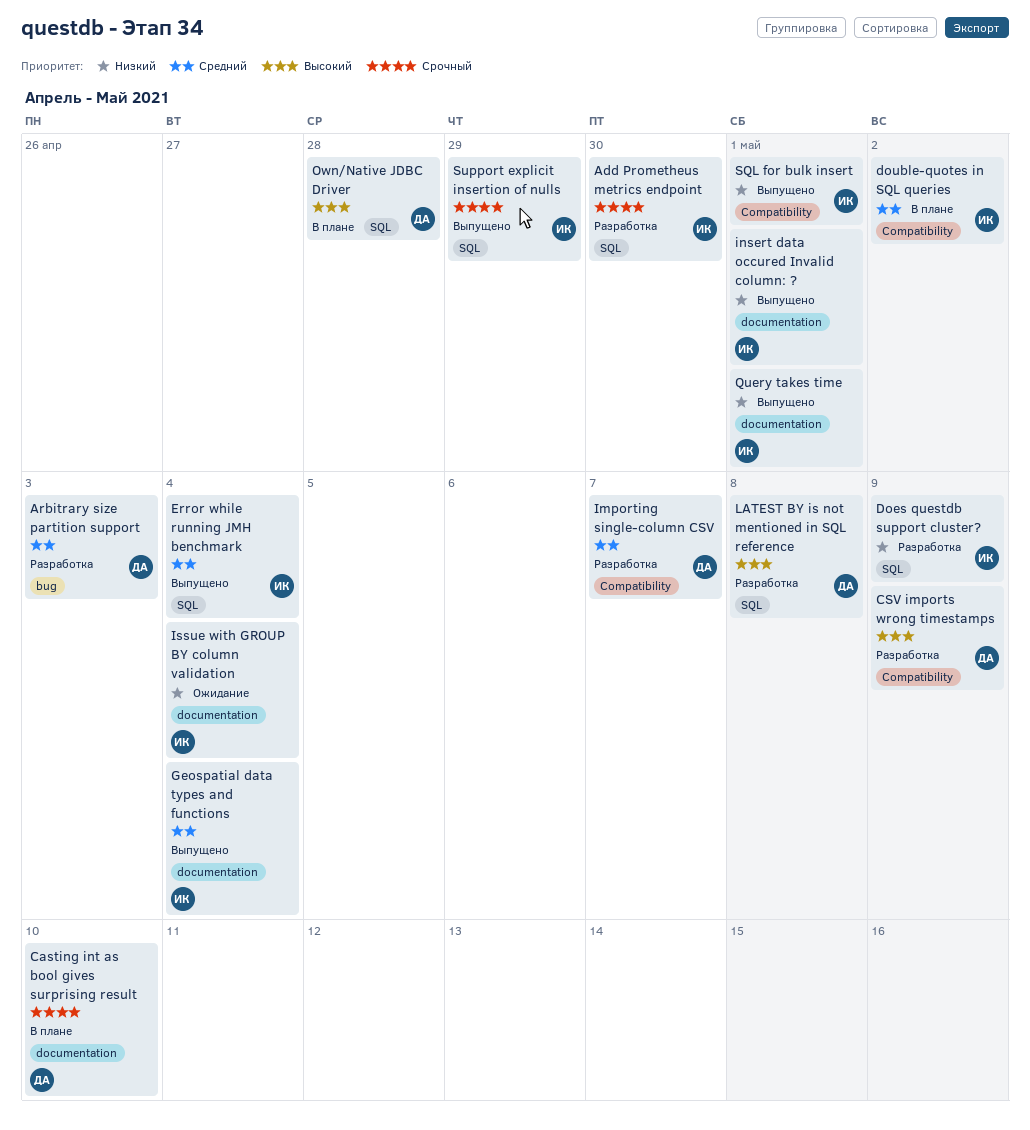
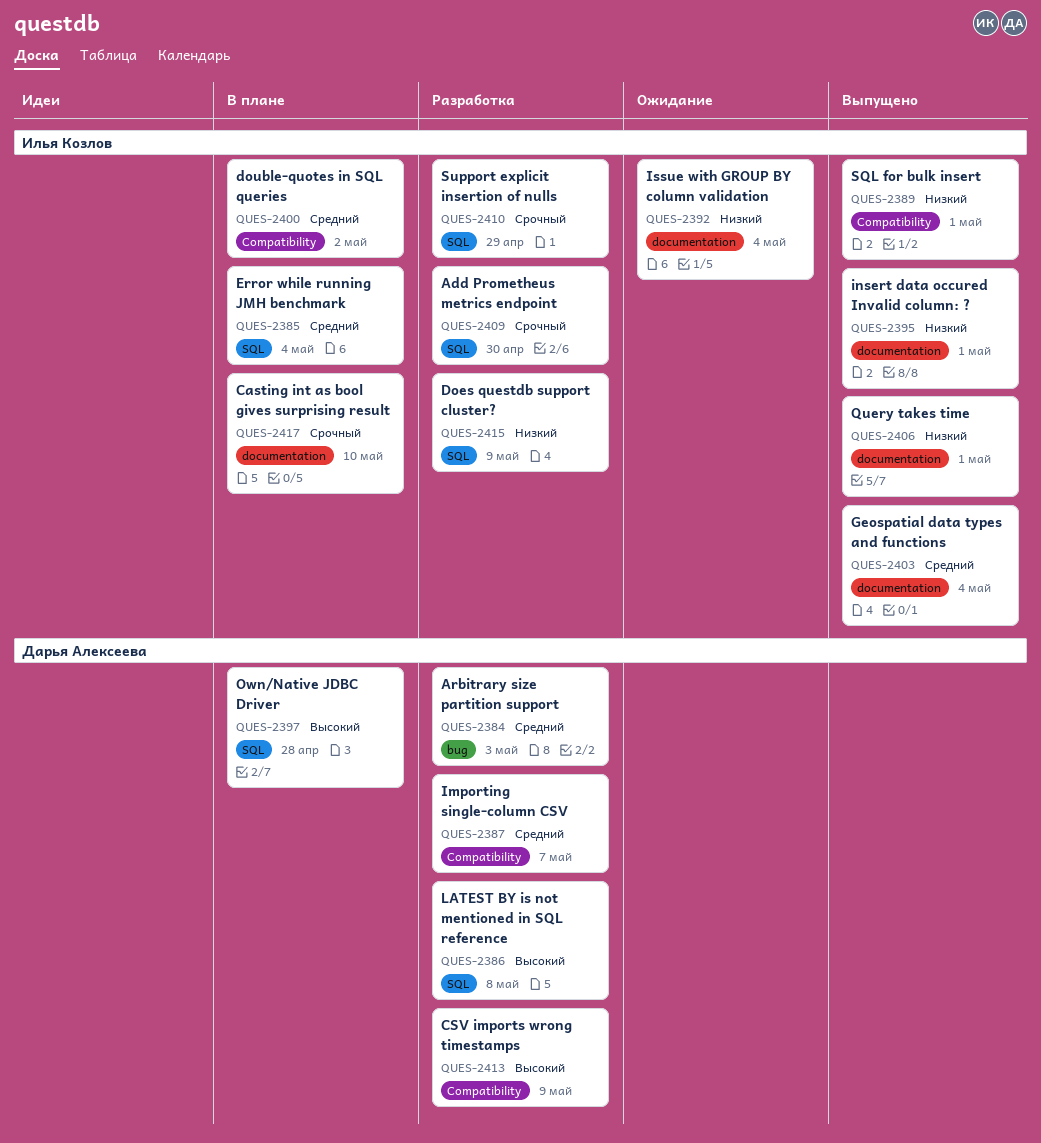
Casting int as bool gives surprising result, owner: Дарья Алексеева -> Илья Козлов
Error while running JMH benchmark, status: Выпущено -> В плане
Support explicit insertion of nulls, status: Выпущено -> Разработка

